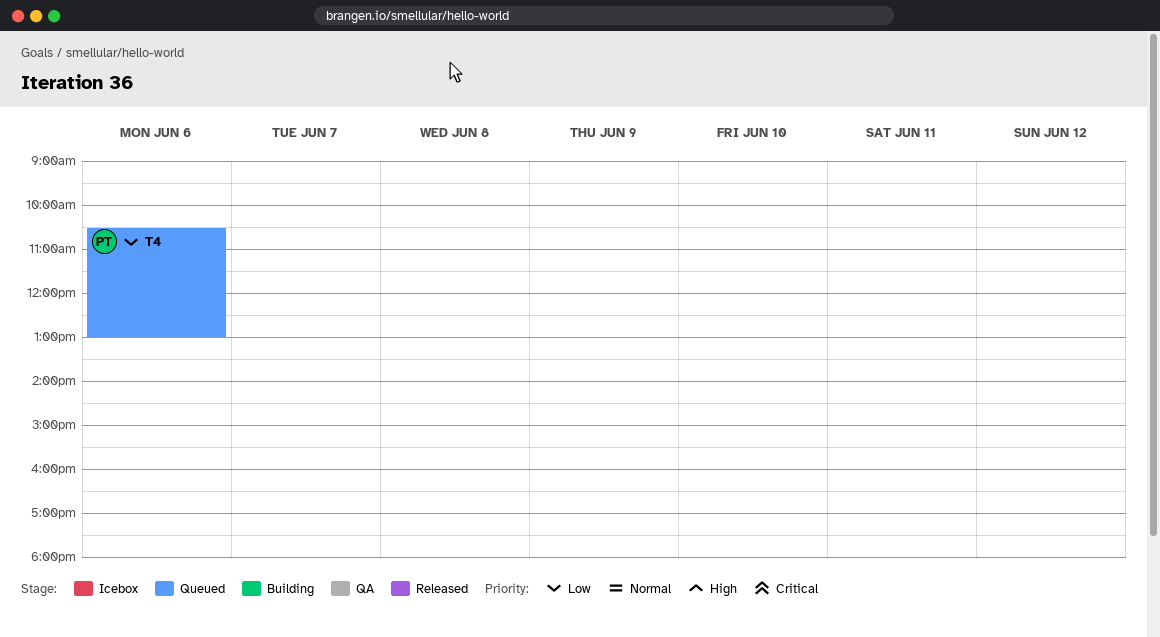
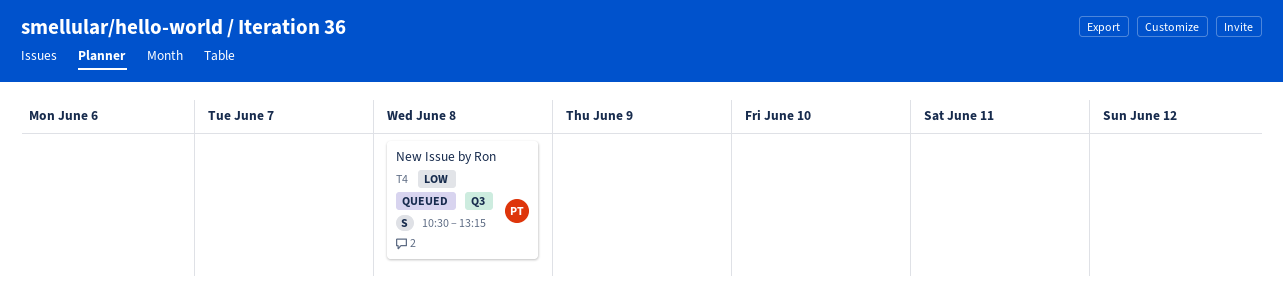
T4, day: Jun 6 -> Jun 8
T4, ends: 13:00 -> 13:15

